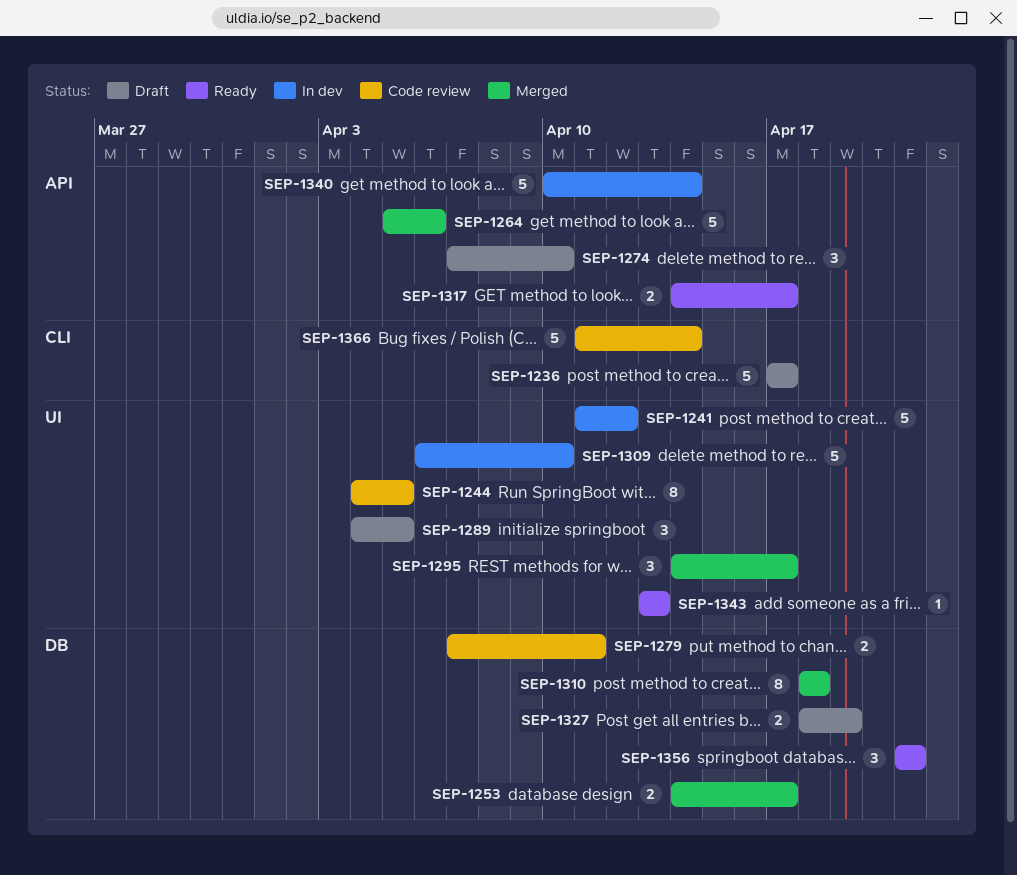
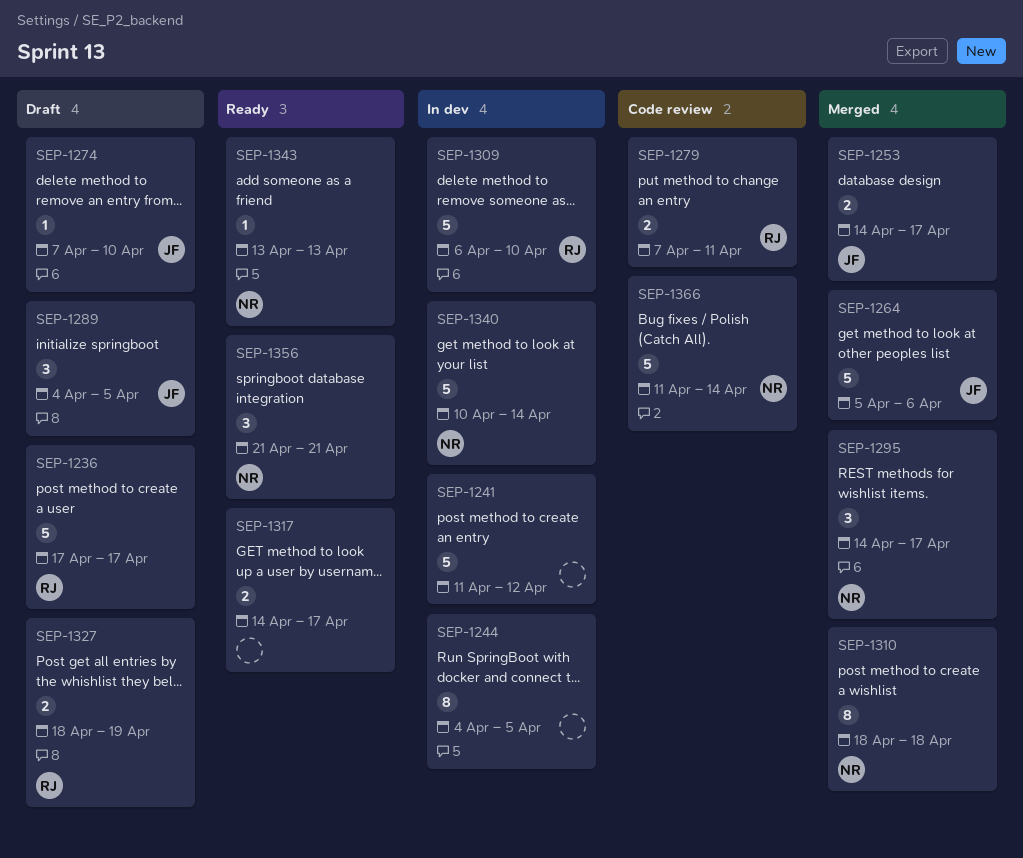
SEP-1244, status: Code review -> In dev
SEP-1274, estimate: 3 -> 1

